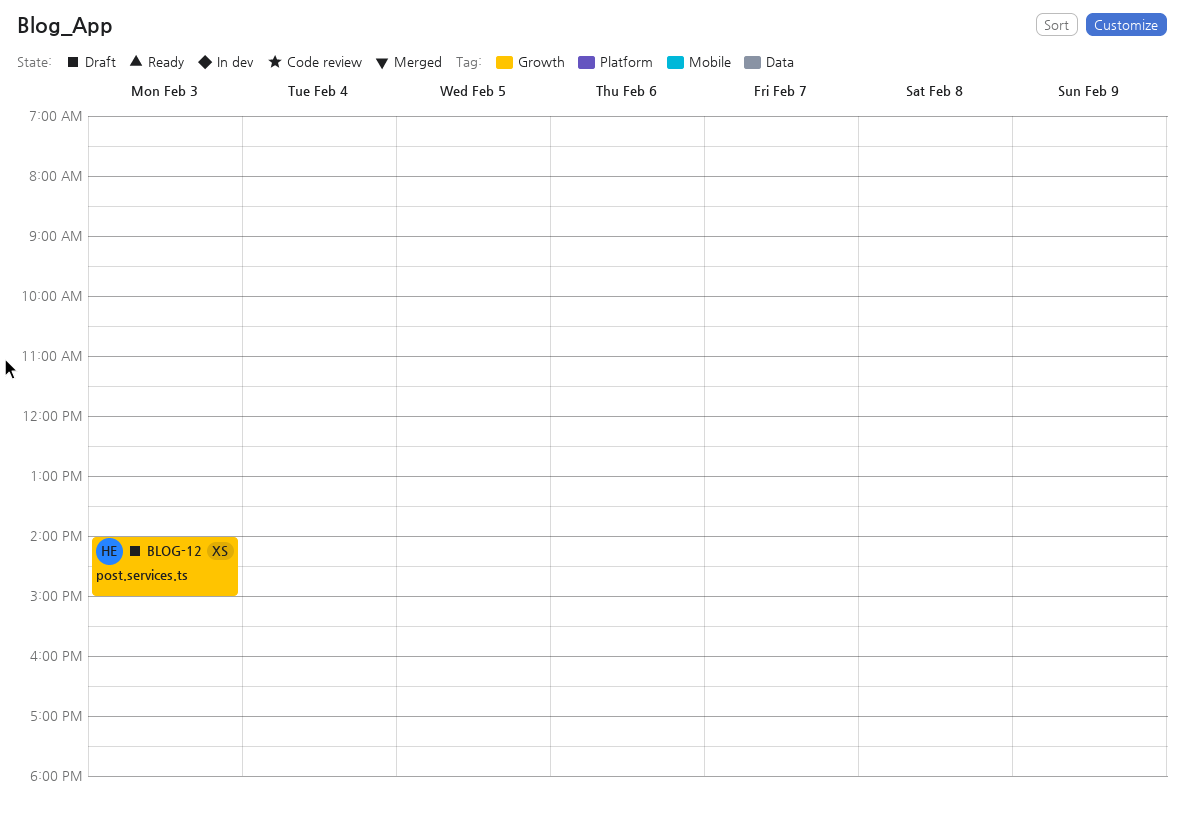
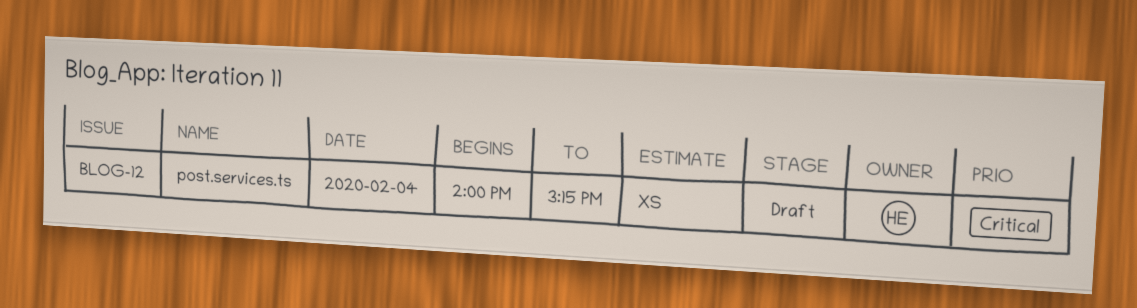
BLOG-12, day: Feb 3 -> Feb 4
BLOG-12, ends: 15:00 -> 15:15

